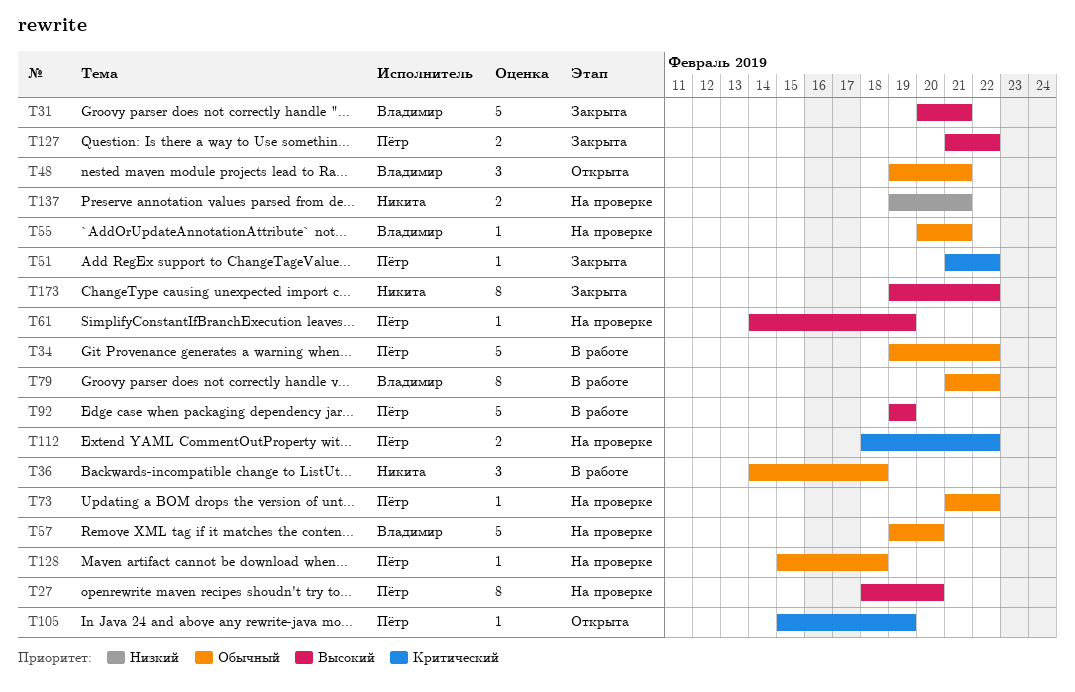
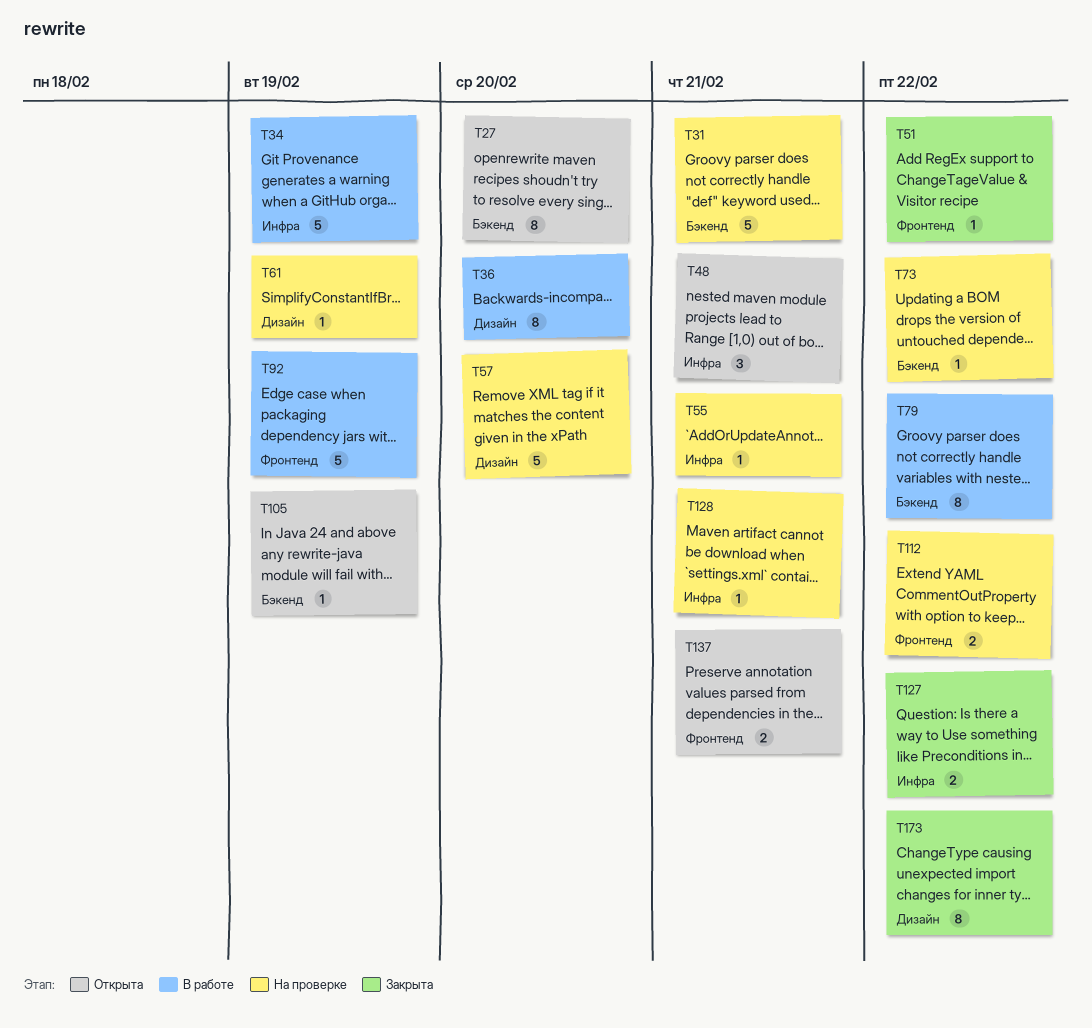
T27, status: На проверке -> Открыта
T31, status: Закрыта -> На проверке
T34, due: Feb 22 -> Feb 19
T36, estimate: 3 -> 8
T36, due: Feb 18 -> Feb 20
T128, due: Feb 18 -> Feb 21
T137, status: На проверке -> Открыта

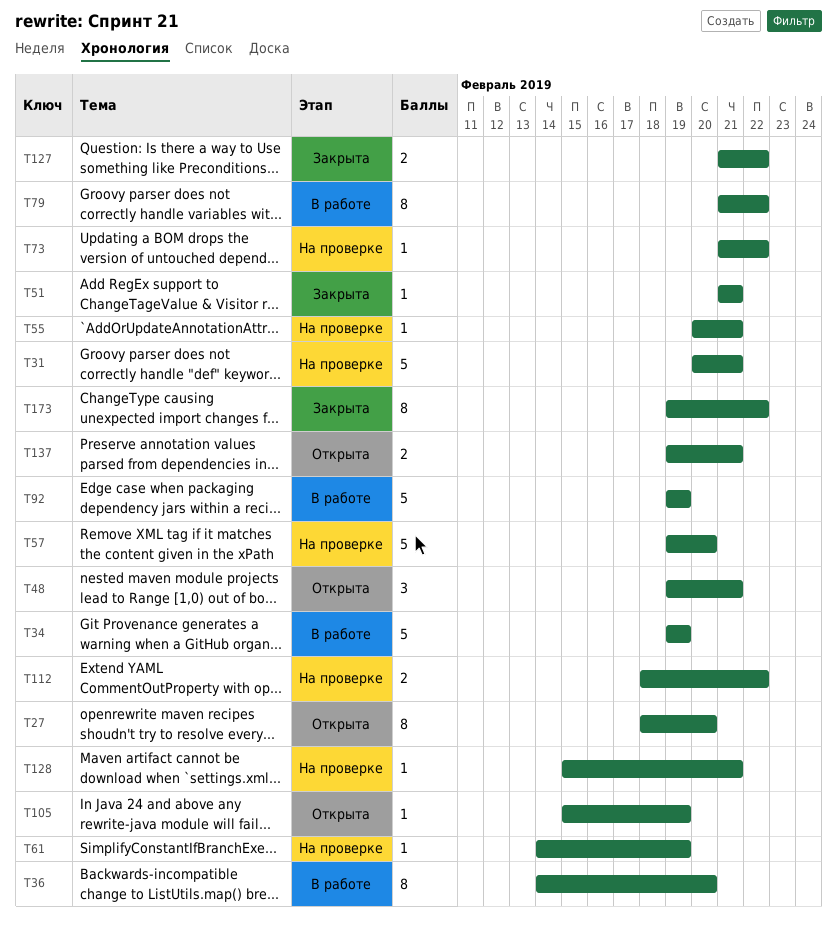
T51, due: Feb 22 -> Feb 21

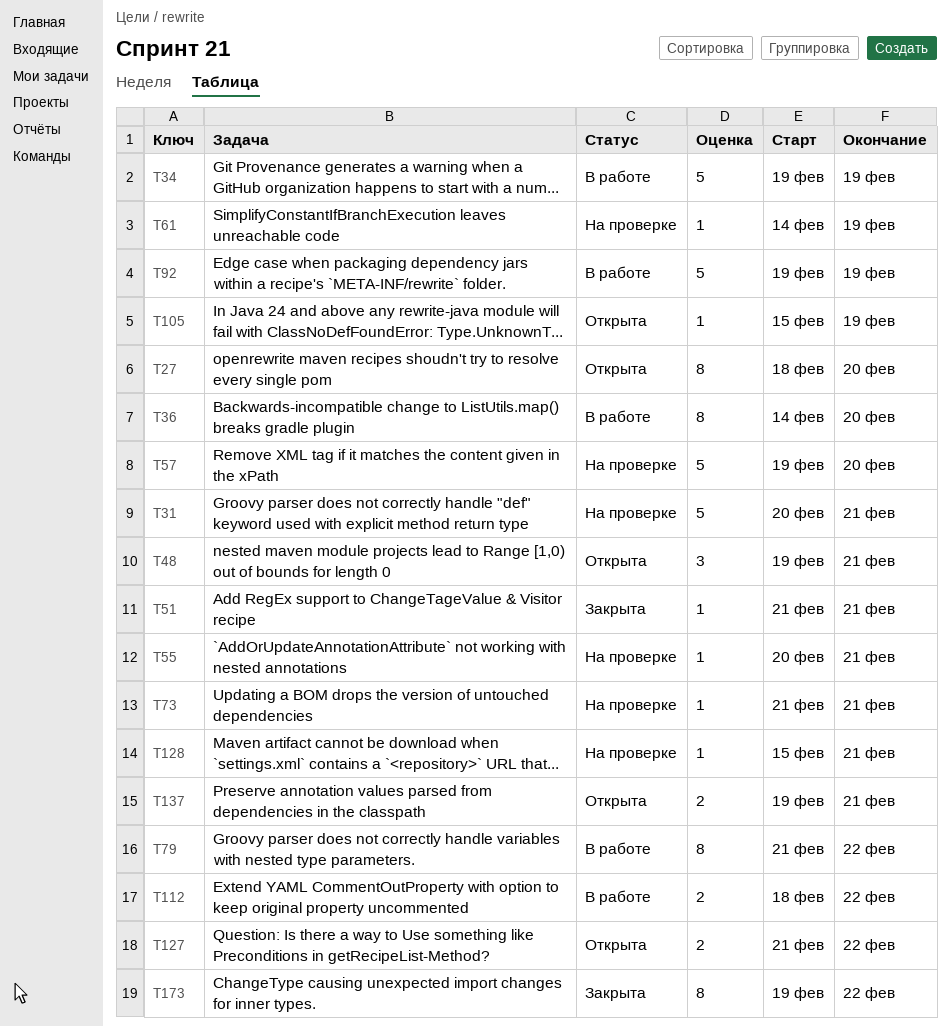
T73, due: Feb 22 -> Feb 21
T112, status: На проверке -> В работе
T127, status: Закрыта -> Открыта

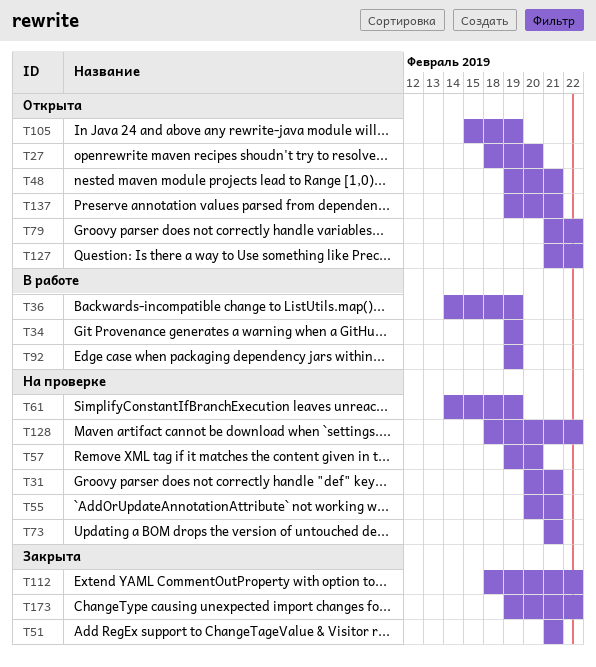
T36, due: Feb 20 -> Feb 19
T79, status: В работе -> Открыта
T112, status: В работе -> Закрыта
T128, start: Feb 15 -> Feb 18
T128, due: Feb 21 -> Feb 22

